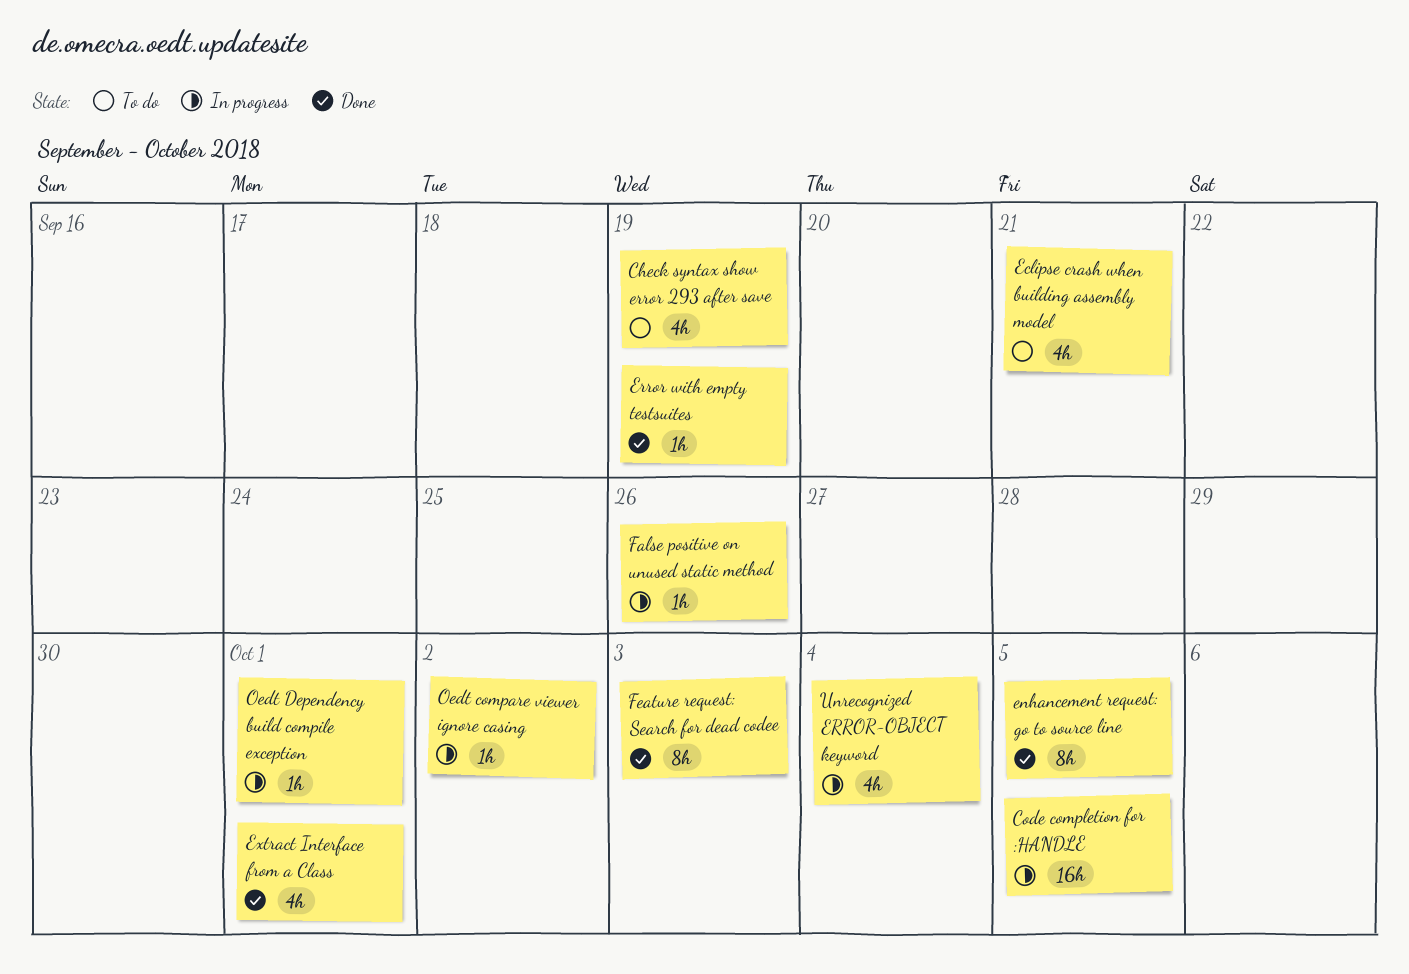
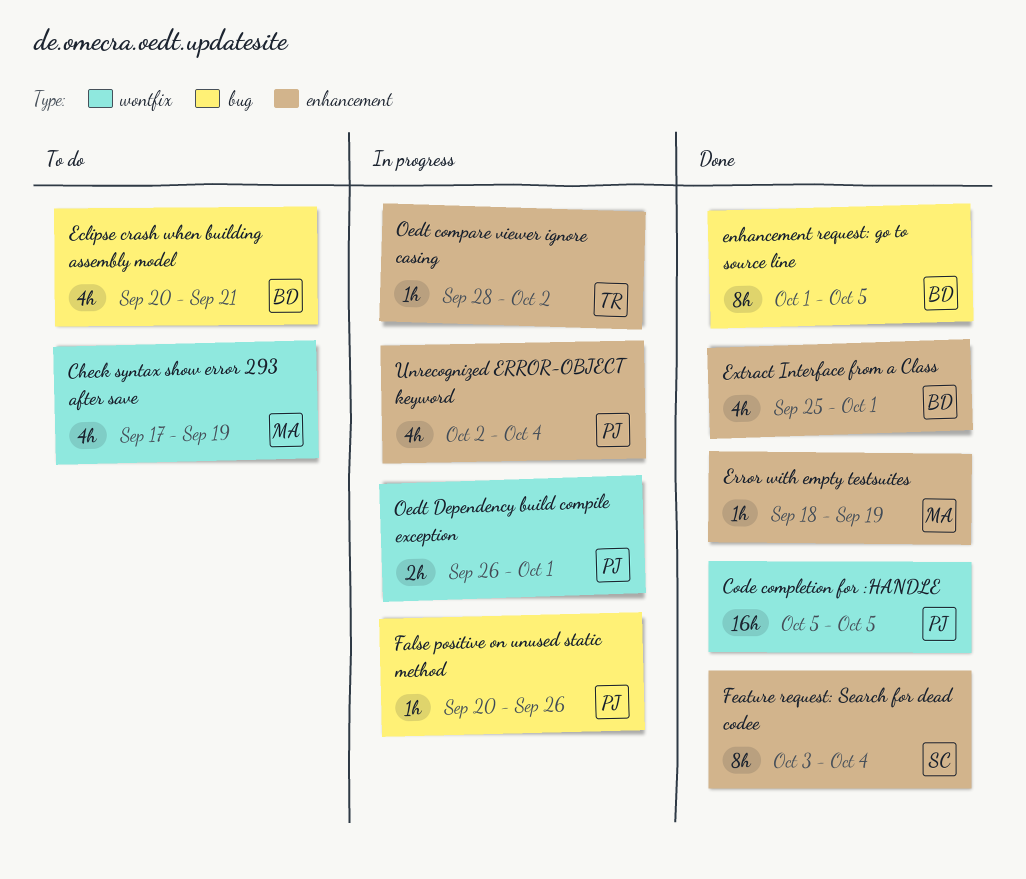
Code completion for :HANDLE, status: In progress -> Done
Feature request: Search for dead codee, due: Oct 3 -> Oct 4
Oedt Dependency build compile exception, estimate: 1h -> 2h

